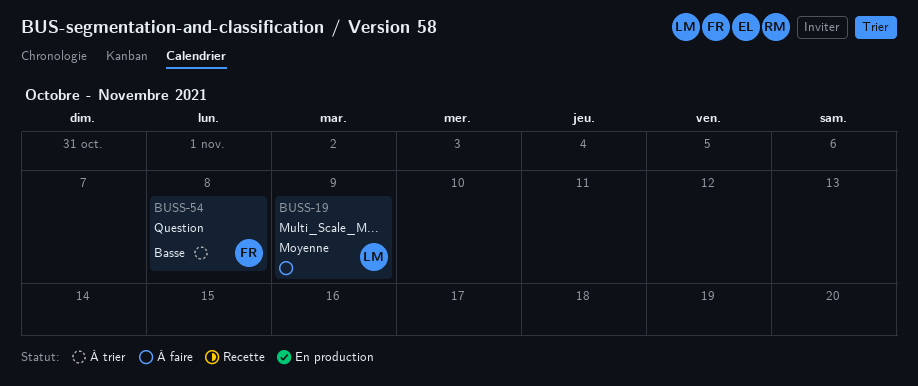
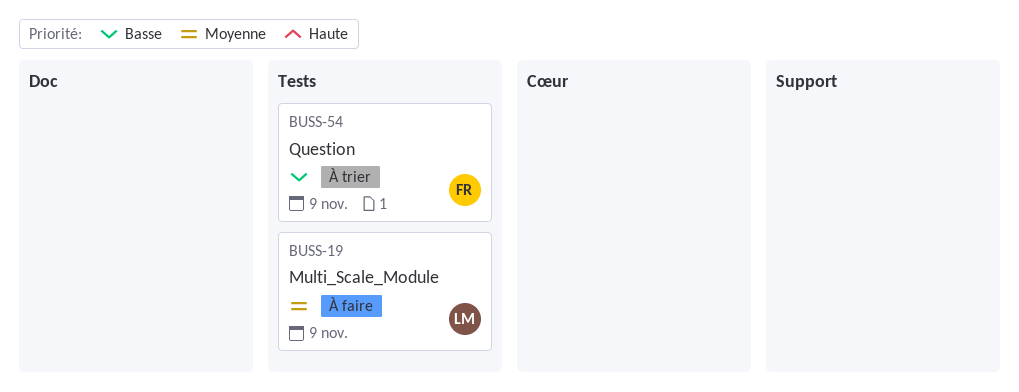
BUSS-54, due: Nov 8 -> Nov 9

